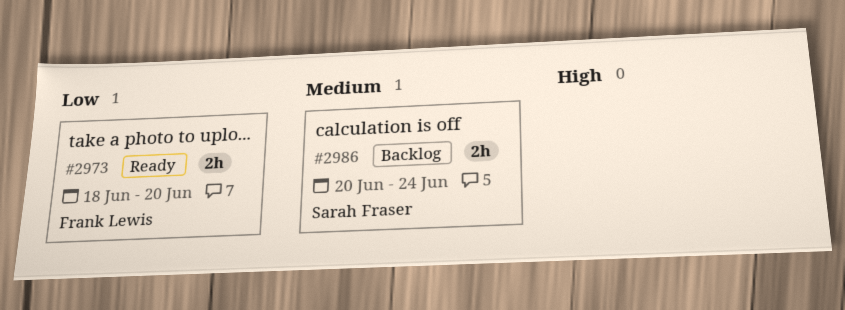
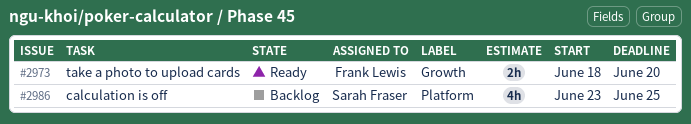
#2986, estimate: 2h -> 4h
#2986, start: Jun 20 -> Jun 23
#2986, due: Jun 24 -> Jun 25

